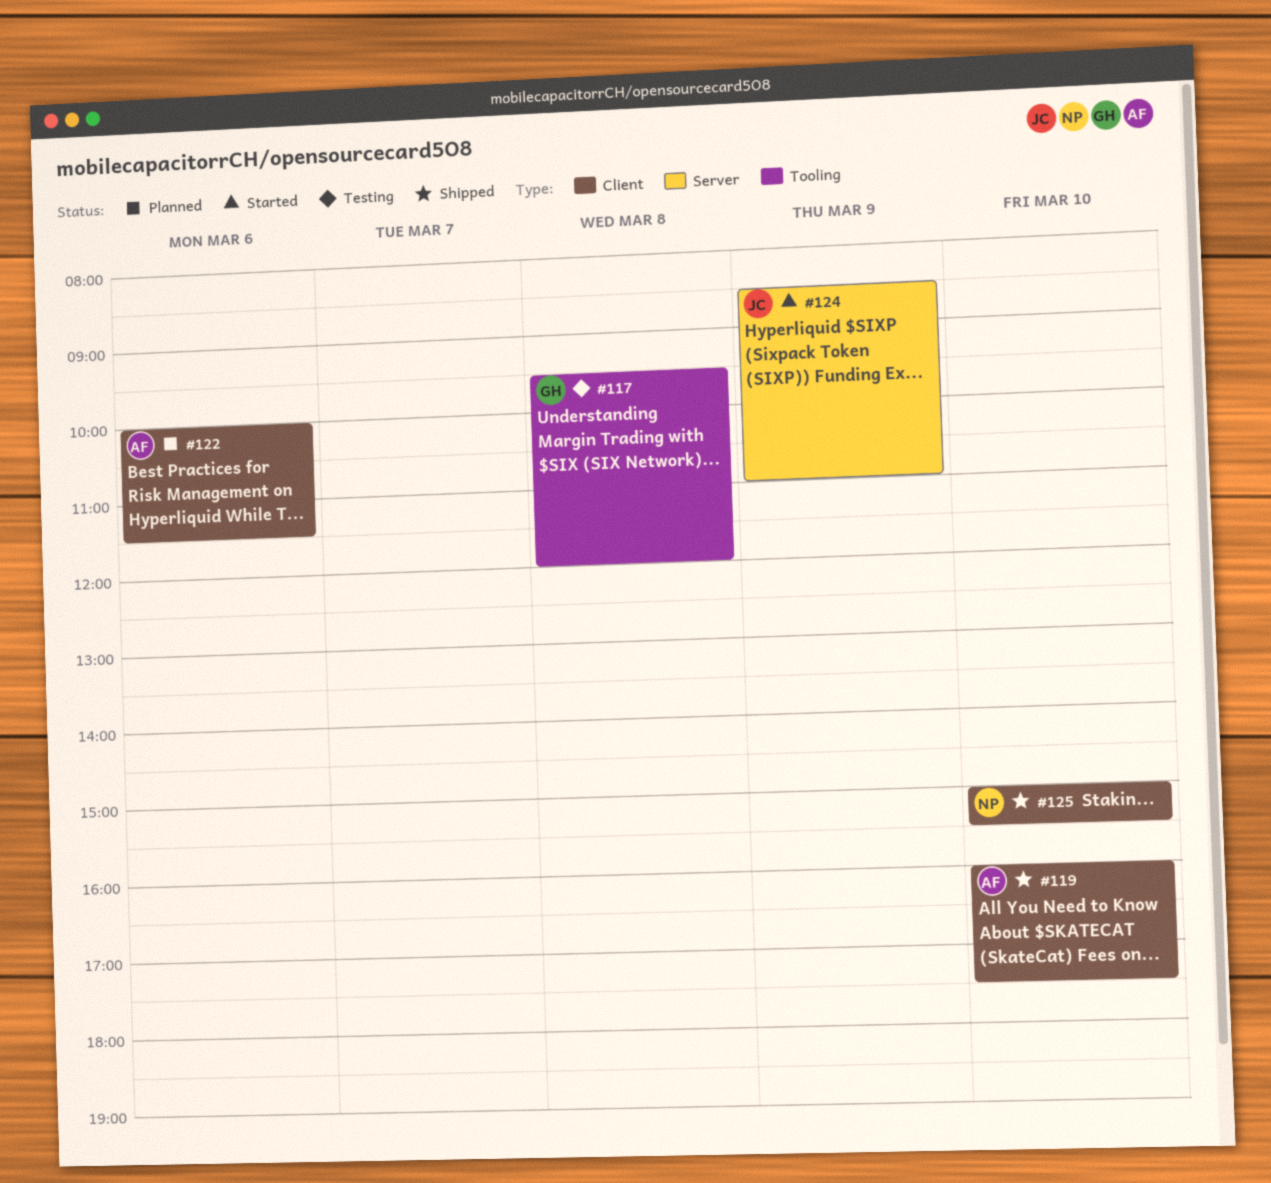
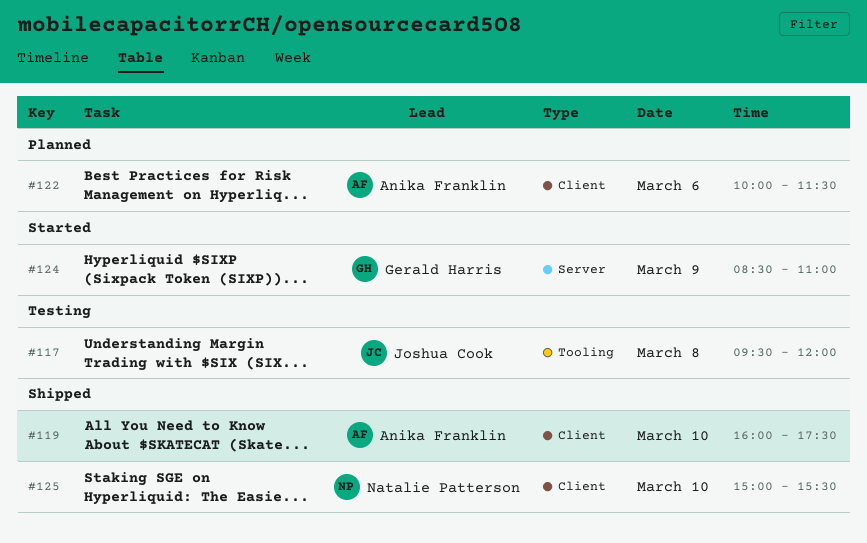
#117, owner: Gerald Harris -> Joshua Cook
#124, owner: Joshua Cook -> Gerald Harris

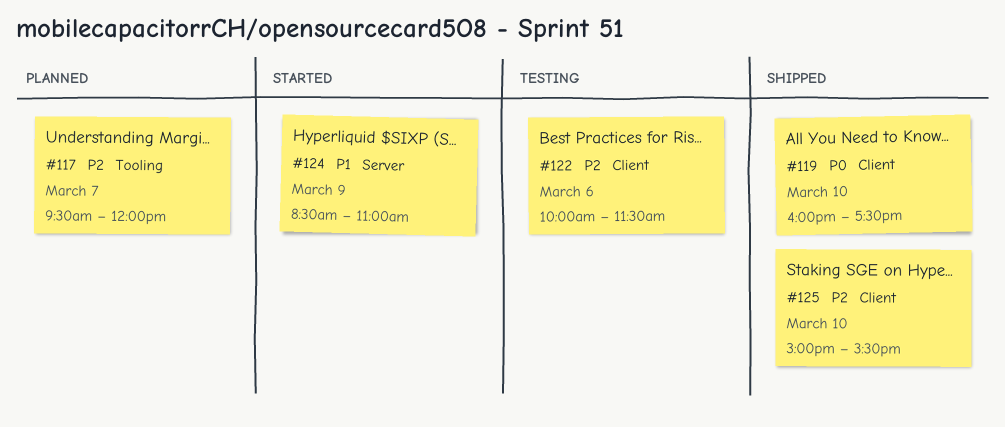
#117, status: Testing -> Planned
#117, day: Mar 8 -> Mar 7
#122, status: Planned -> Testing

